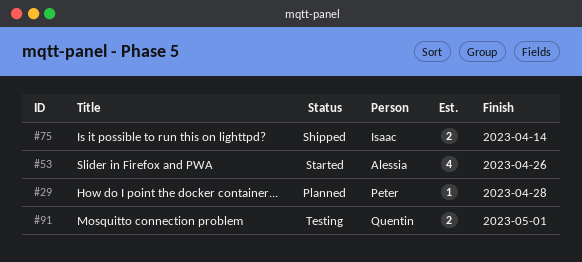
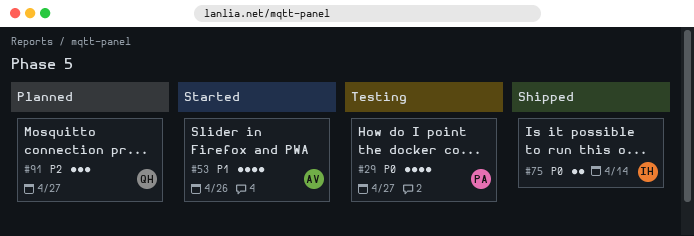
#29, status: Planned -> Testing
#29, estimate: 1 -> 4
#29, due: Apr 28 -> Apr 27
#91, status: Testing -> Planned
#91, estimate: 2 -> 3
#91, due: May 1 -> Apr 27

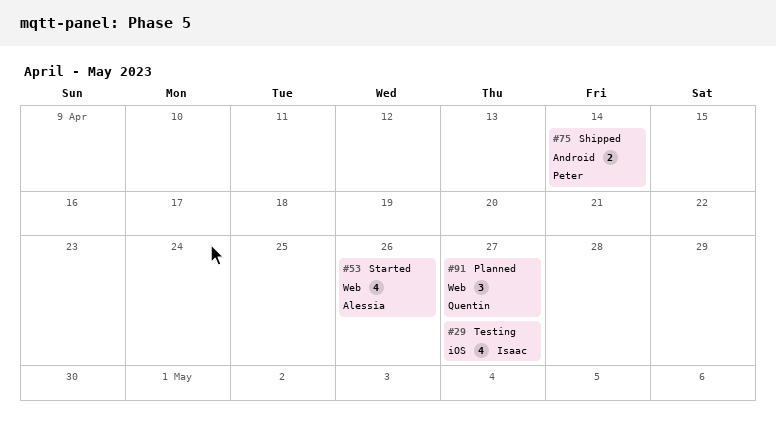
#29, owner: Peter -> Isaac
#75, owner: Isaac -> Peter

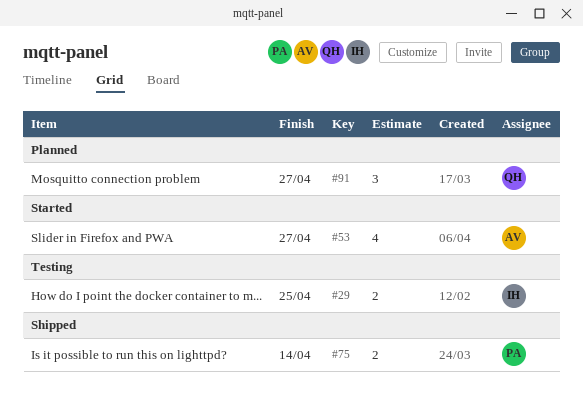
#29, estimate: 4 -> 2
#29, due: Apr 27 -> Apr 25
#53, due: Apr 26 -> Apr 27

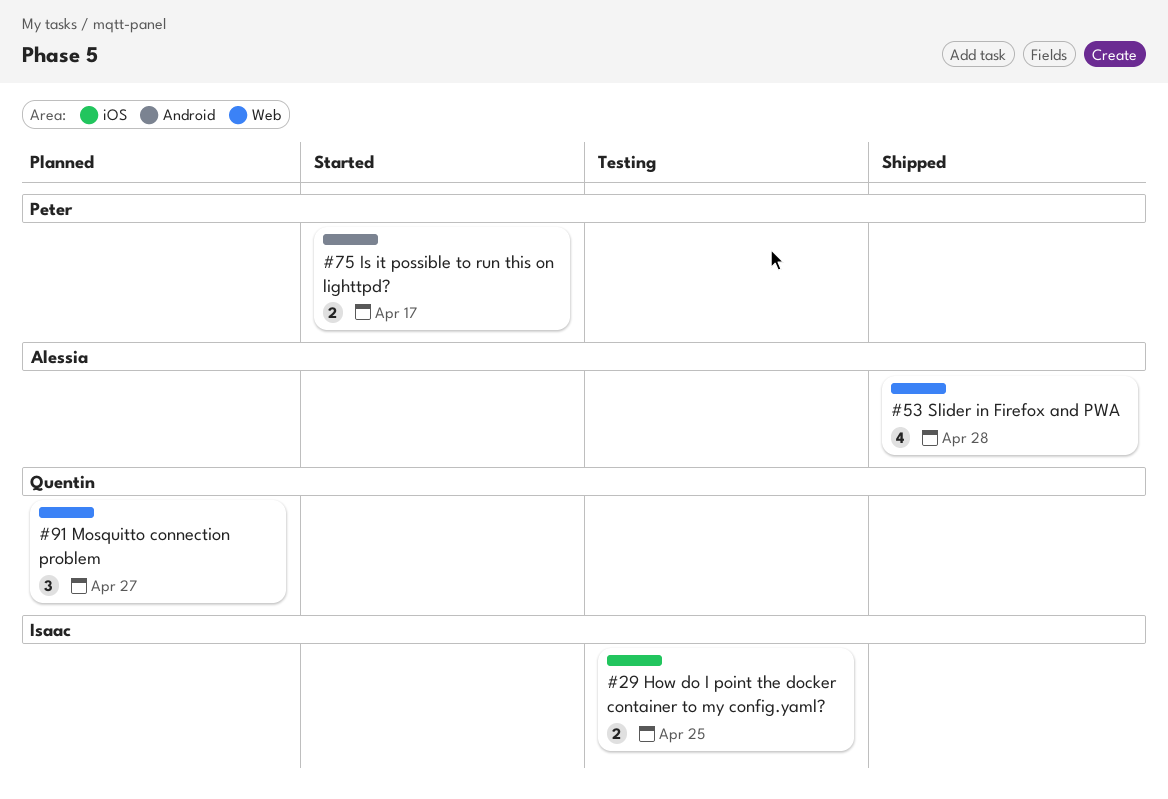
#53, status: Started -> Shipped
#53, due: Apr 27 -> Apr 28
#75, status: Shipped -> Started
#75, due: Apr 14 -> Apr 17

